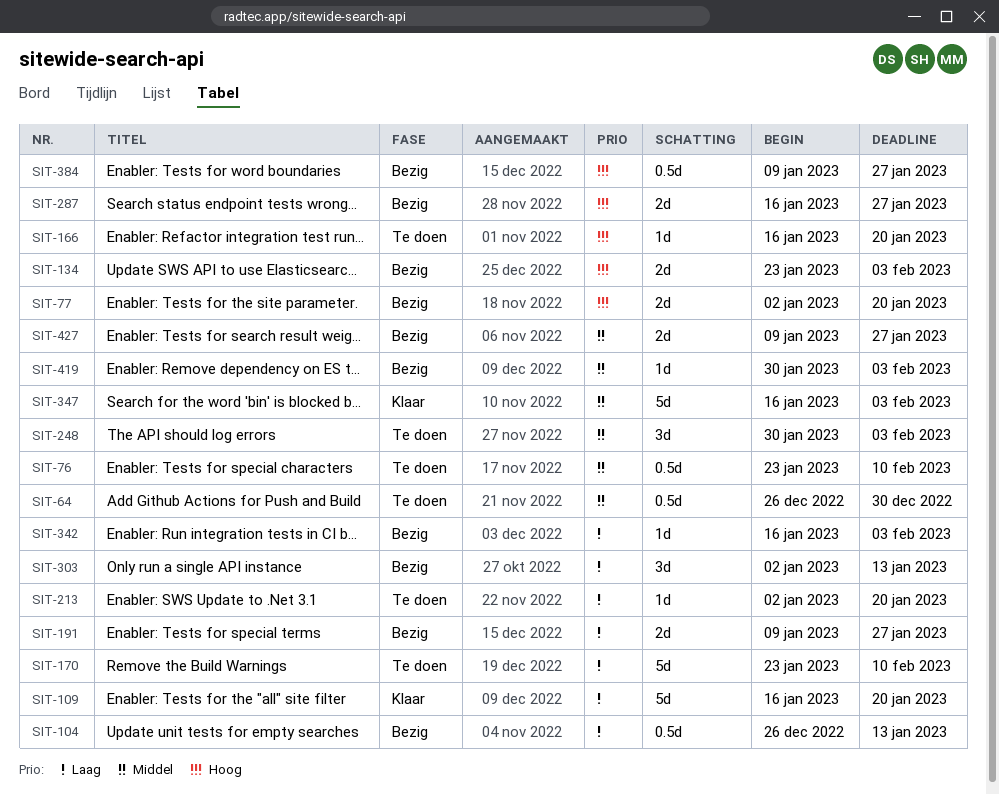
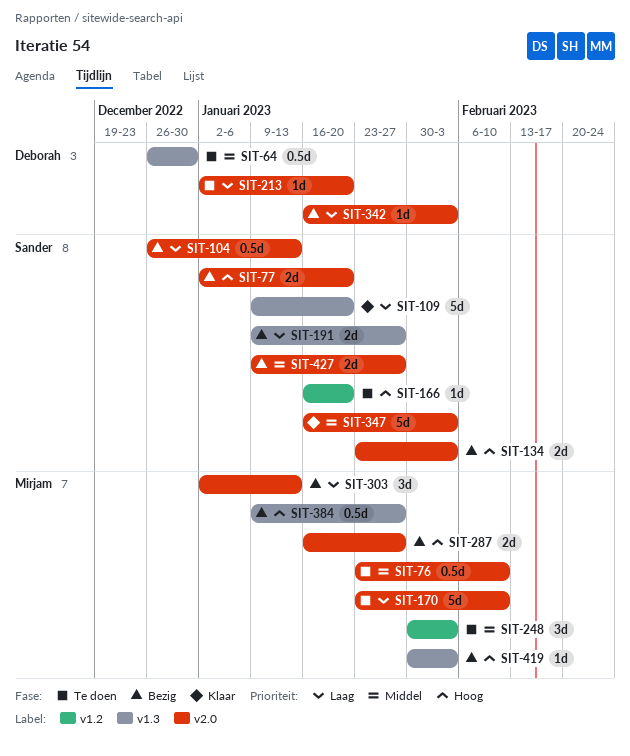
SIT-109, start: Jan 16 -> Jan 9
SIT-419, priority: Middel -> Hoog

